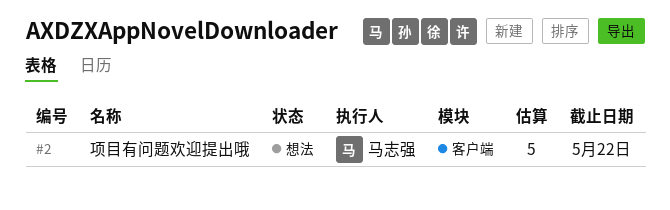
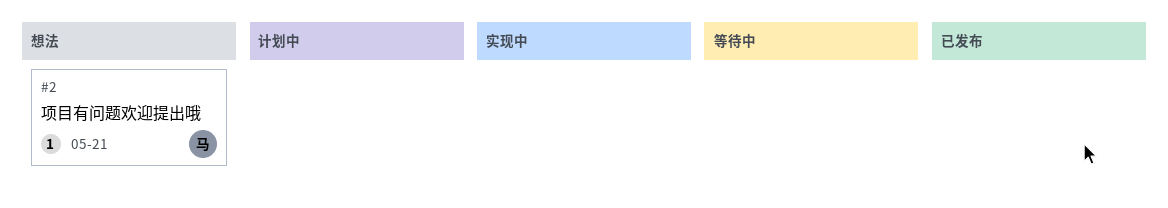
#2, estimate: 5 -> 1
#2, due: May 22 -> May 21

